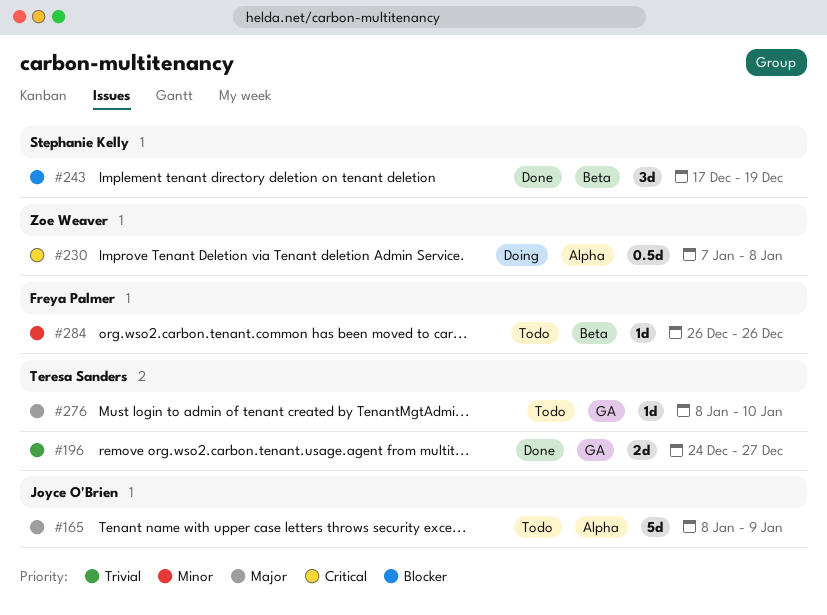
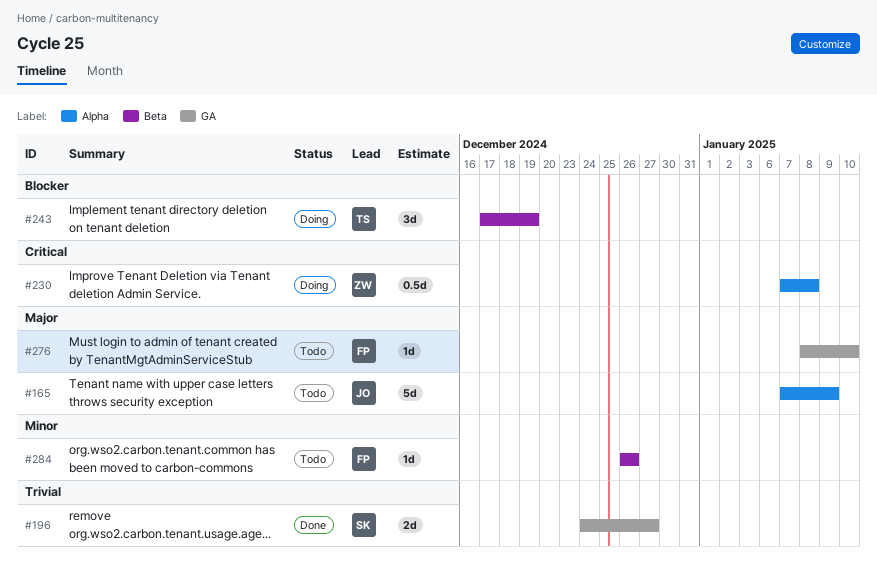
#165, start: Jan 8 -> Jan 7
#196, owner: Teresa Sanders -> Stephanie Kelly
#243, status: Done -> Doing
#243, owner: Stephanie Kelly -> Teresa Sanders
#276, owner: Teresa Sanders -> Freya Palmer

